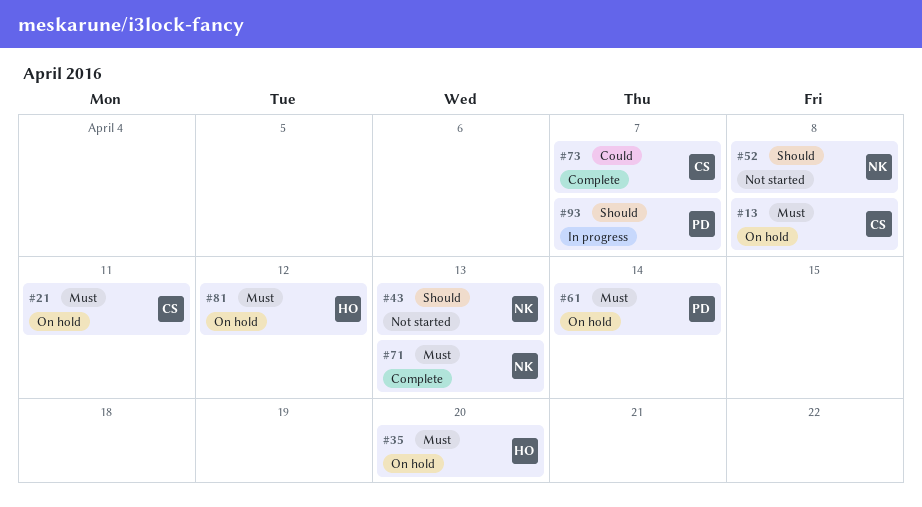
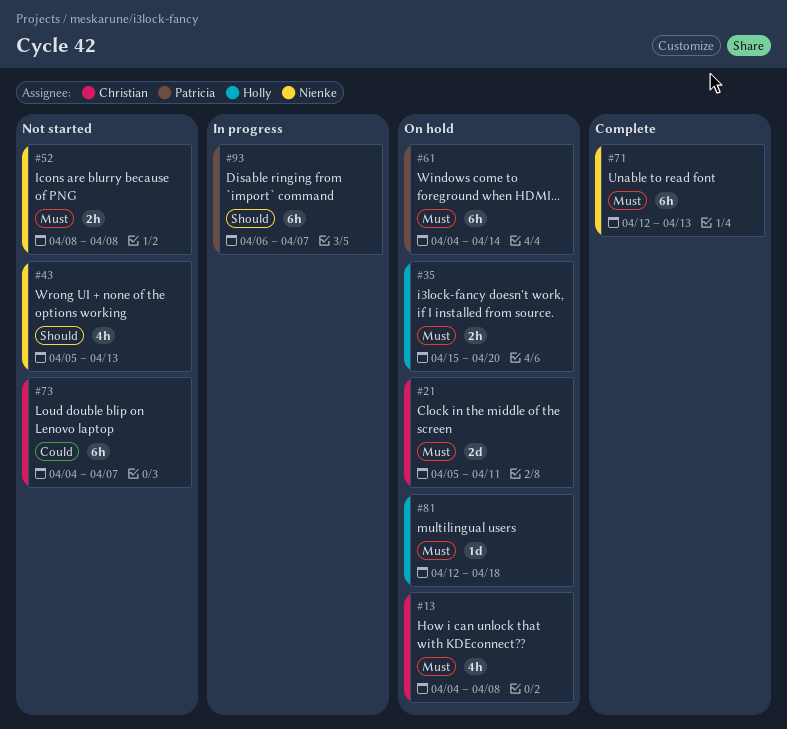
#52, priority: Should -> Must
#73, status: Complete -> Not started
#81, due: Apr 12 -> Apr 18

